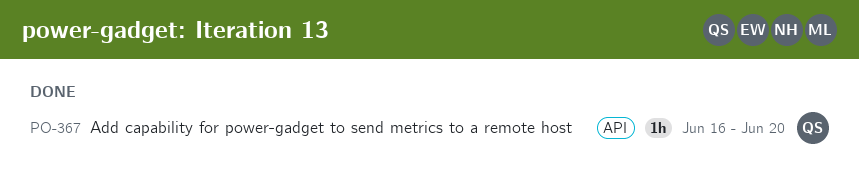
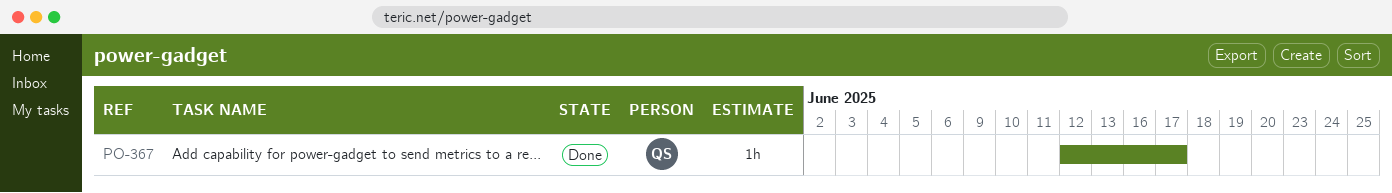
PO-367, start: Jun 16 -> Jun 12
PO-367, due: Jun 20 -> Jun 17

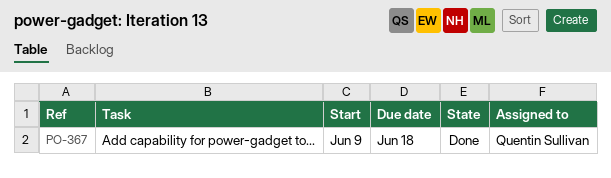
PO-367, start: Jun 12 -> Jun 9
PO-367, due: Jun 17 -> Jun 18

